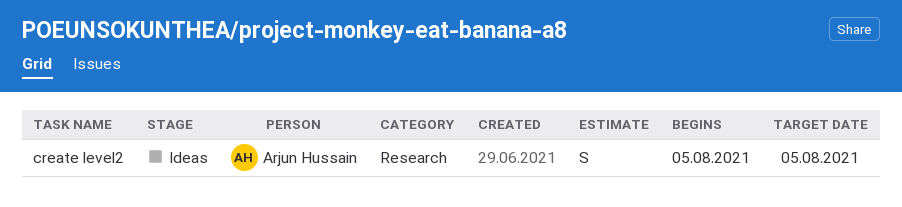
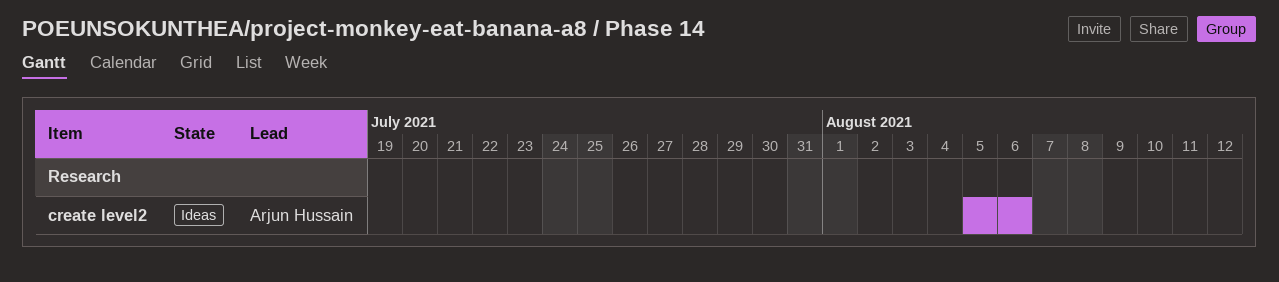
create level2, due: Aug 5 -> Aug 6

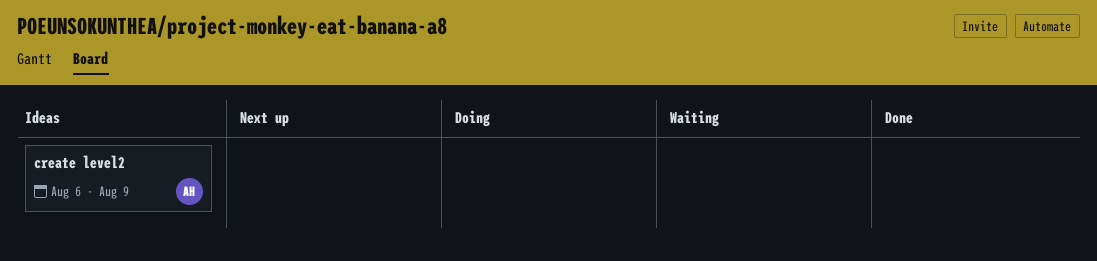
create level2, start: Aug 5 -> Aug 6
create level2, due: Aug 6 -> Aug 9

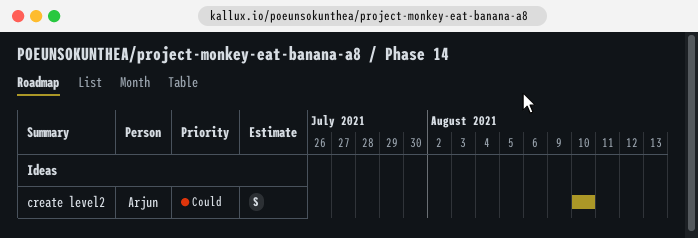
create level2, start: Aug 6 -> Aug 10
create level2, due: Aug 9 -> Aug 10

